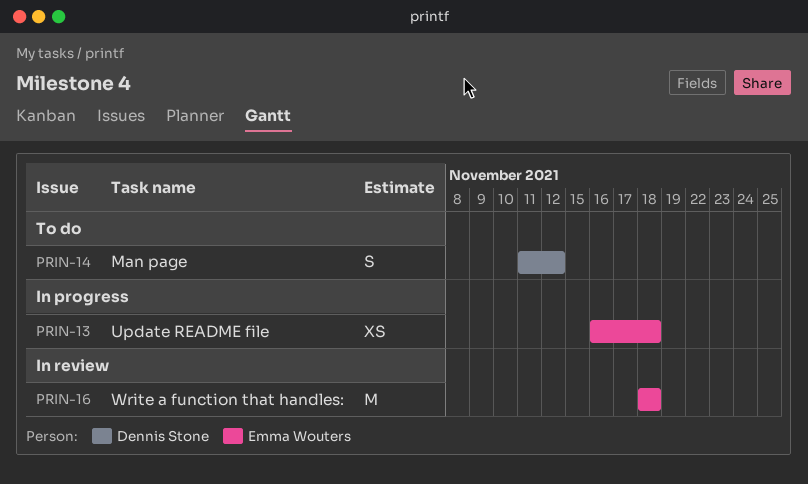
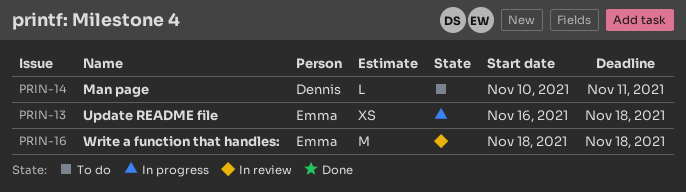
PRIN-14, estimate: S -> L
PRIN-14, start: Nov 11 -> Nov 10
PRIN-14, due: Nov 12 -> Nov 11

